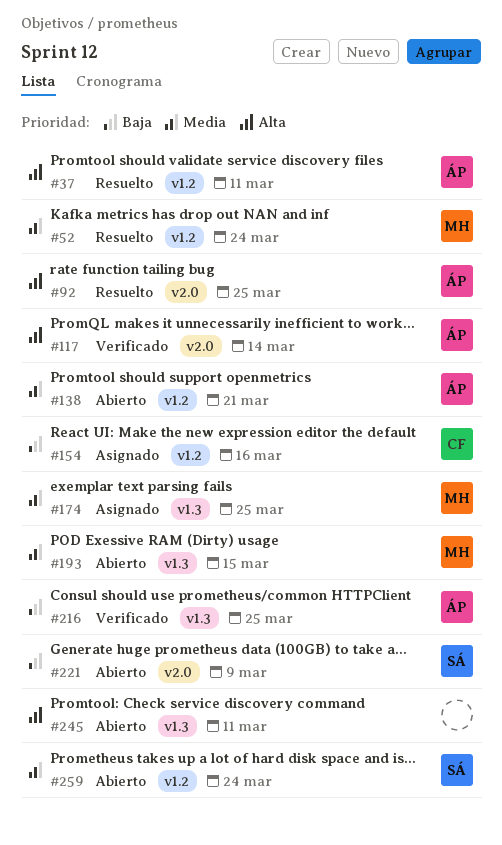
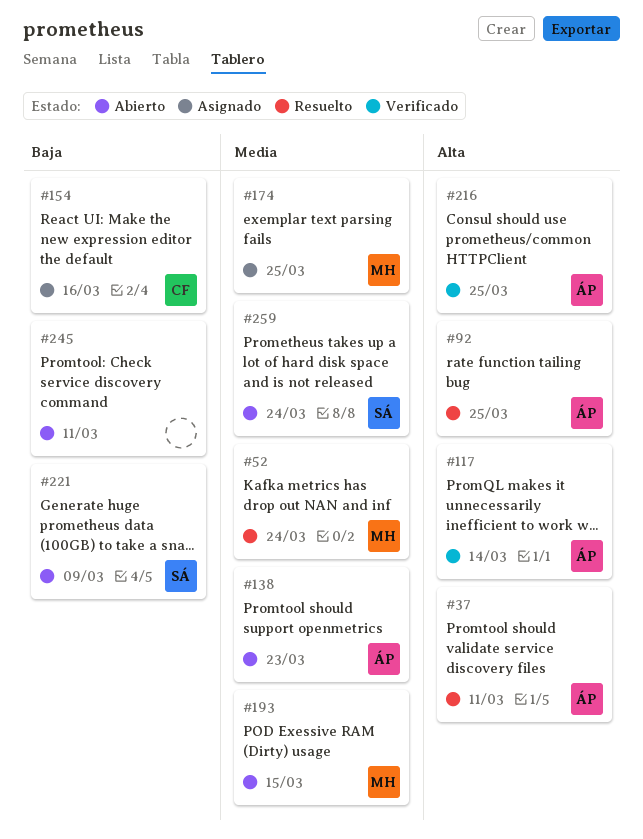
#138, due: Mar 21 -> Mar 23
#216, priority: Baja -> Alta
#245, priority: Alta -> Baja

